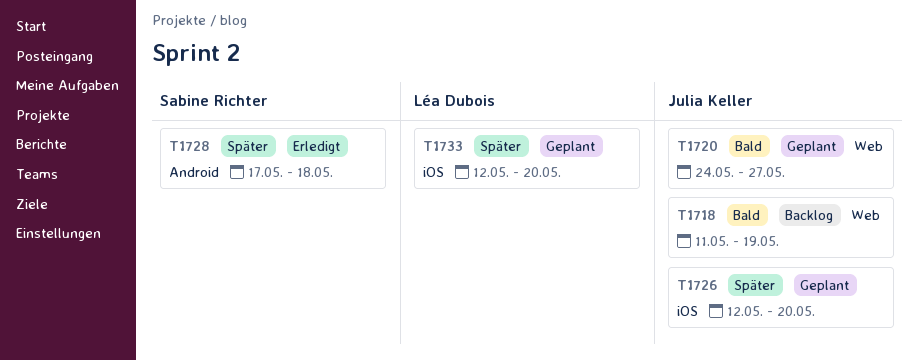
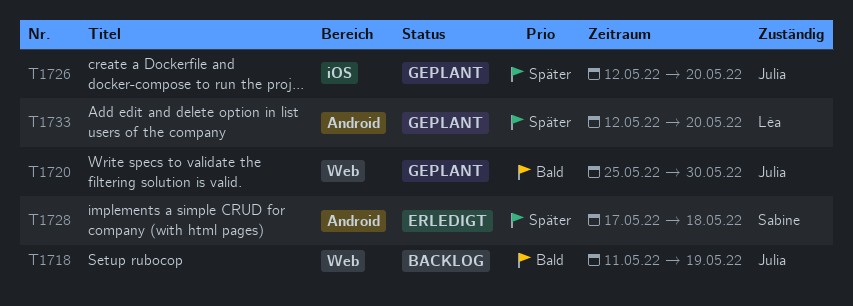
T1720, start: May 24 -> May 25
T1720, due: May 27 -> May 30
T1733, label: iOS -> Android

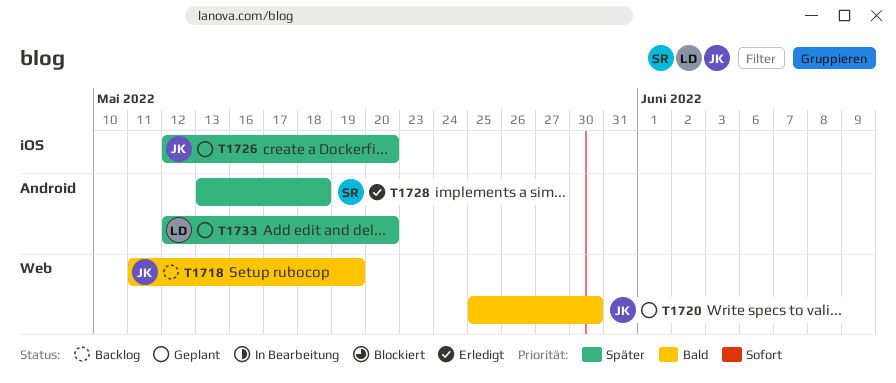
T1728, start: May 17 -> May 13

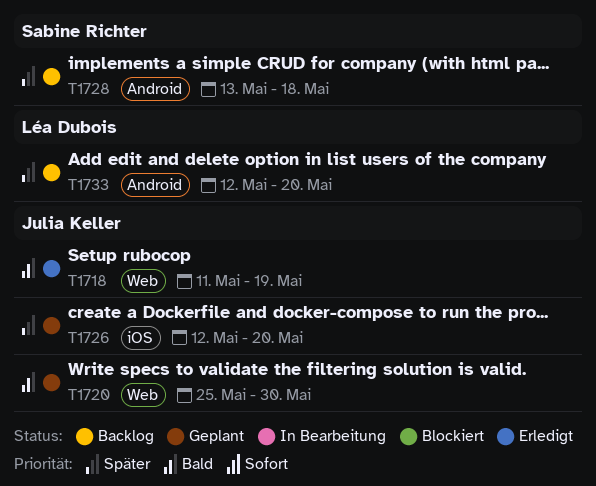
T1718, status: Backlog -> Erledigt
T1728, status: Erledigt -> Backlog
T1733, status: Geplant -> Backlog

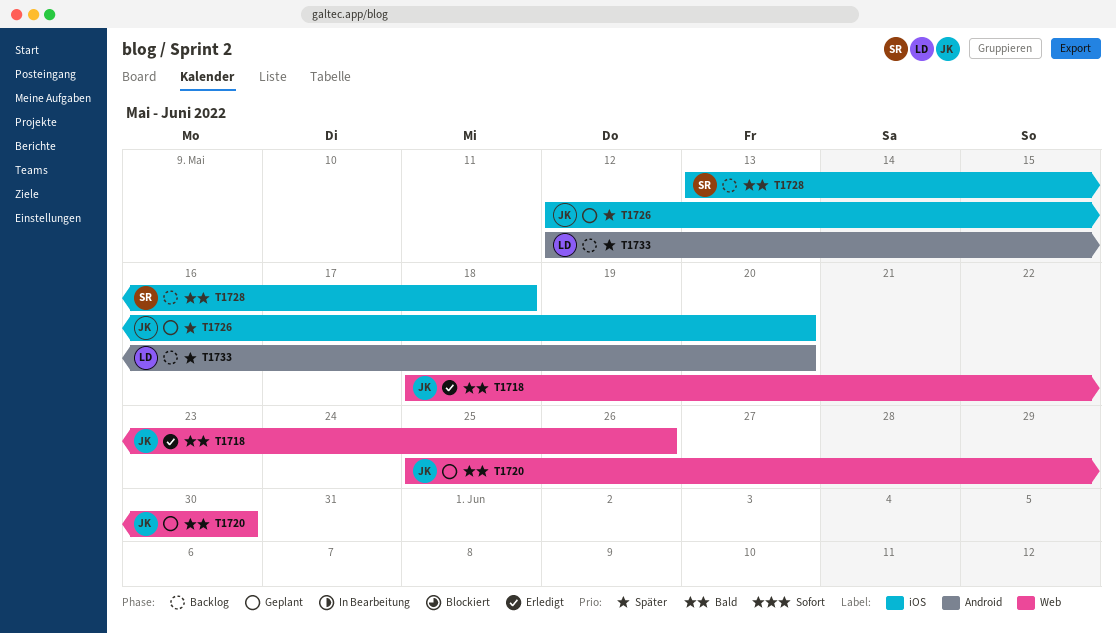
T1718, start: May 11 -> May 18
T1718, due: May 19 -> May 26
T1728, priority: Später -> Bald
T1728, label: Android -> iOS

